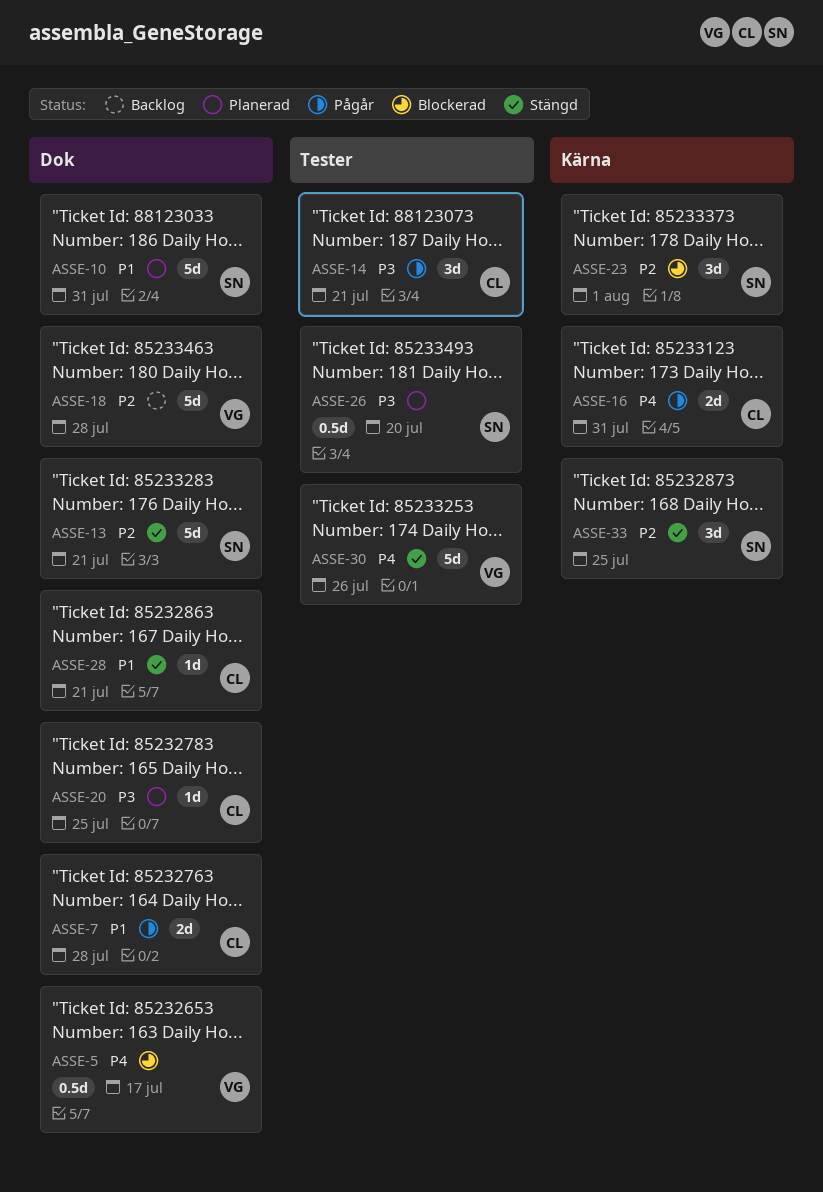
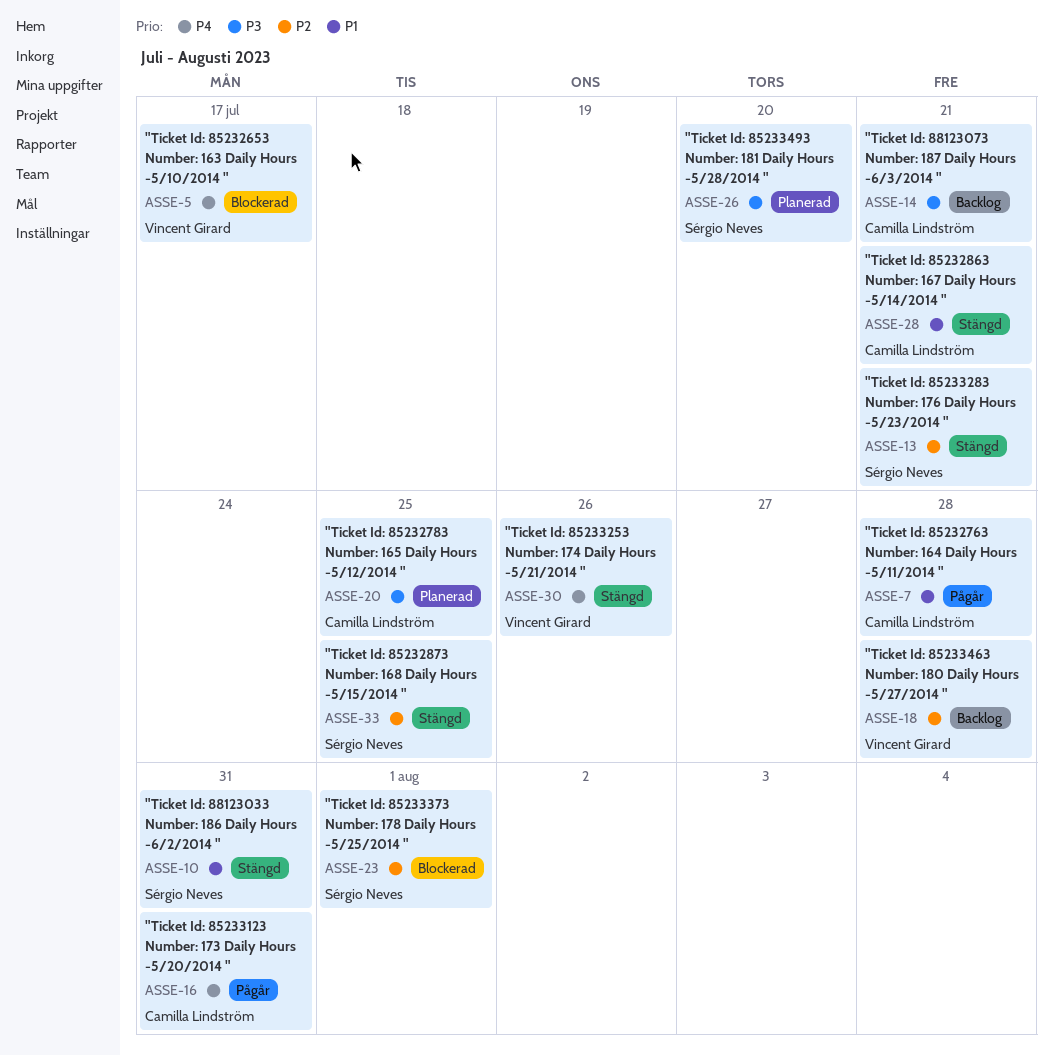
ASSE-10, status: Planerad -> Stängd
ASSE-14, status: Pågår -> Backlog

